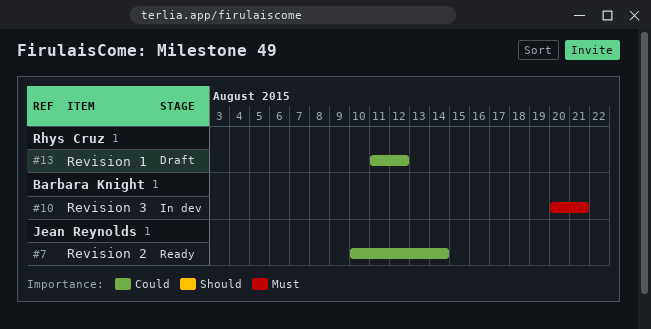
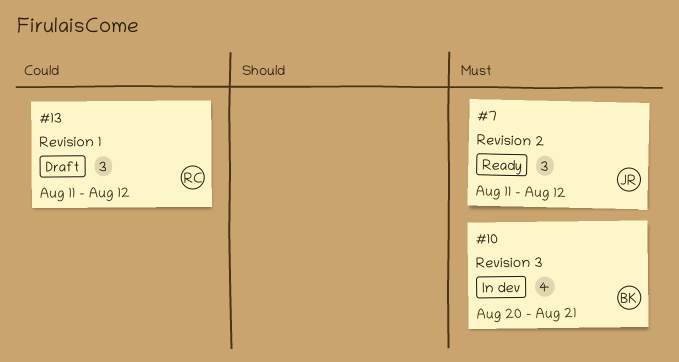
#7, priority: Could -> Must
#7, start: Aug 10 -> Aug 11
#7, due: Aug 14 -> Aug 12

